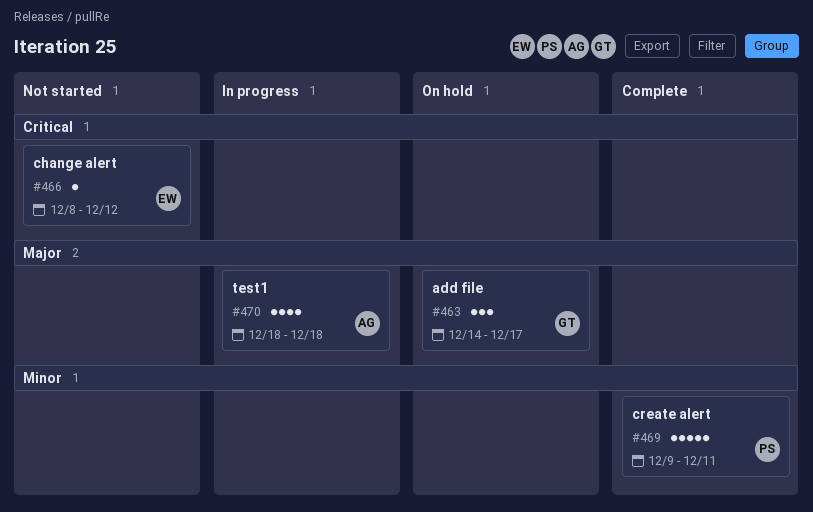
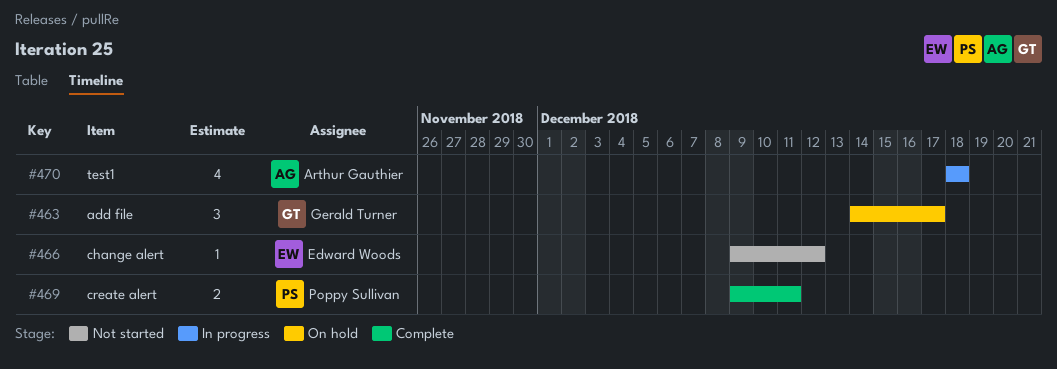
#466, start: Dec 8 -> Dec 9
#469, estimate: 5 -> 2

